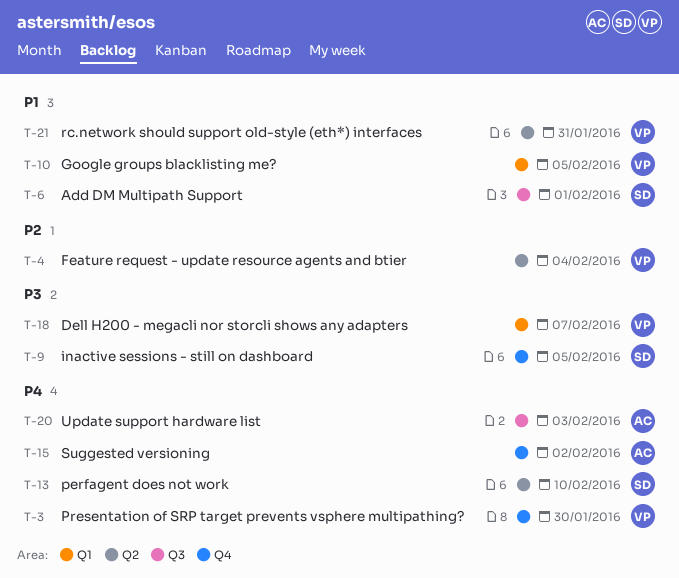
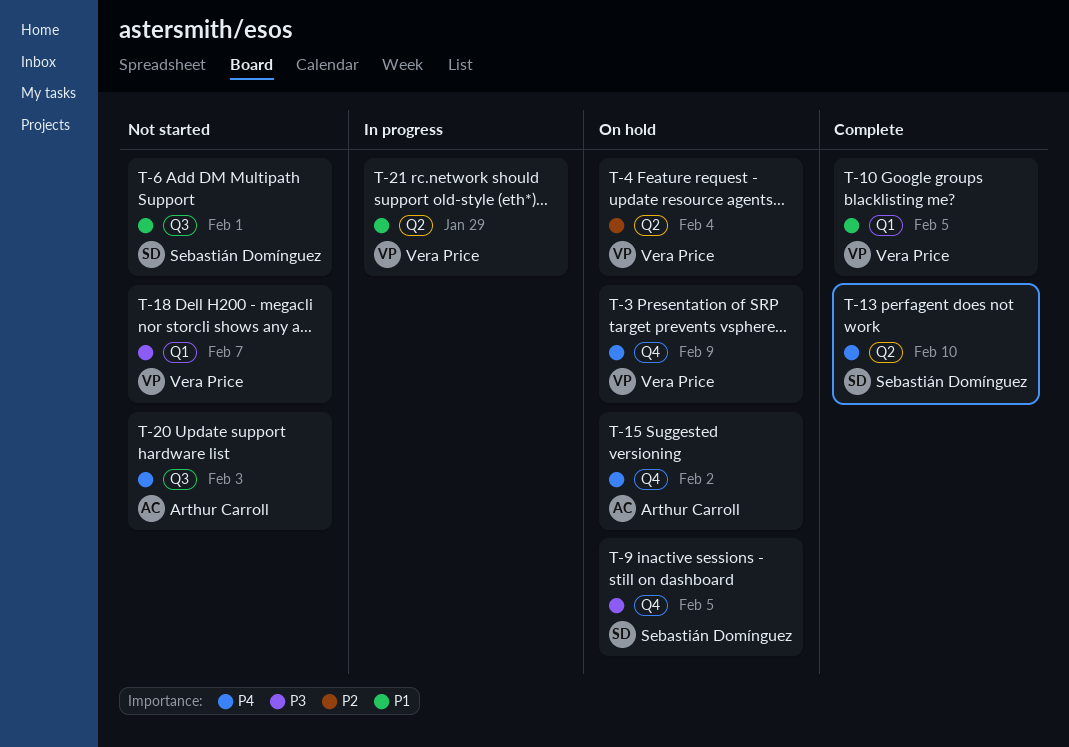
T-3, due: Jan 30 -> Feb 9
T-21, due: Jan 31 -> Jan 29

